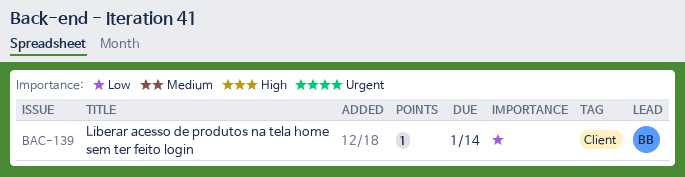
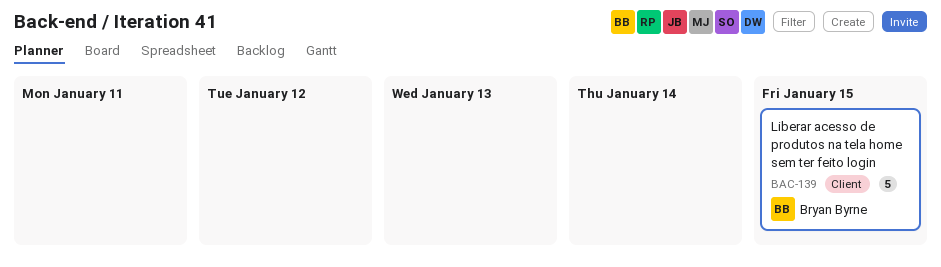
BAC-139, estimate: 1 -> 5
BAC-139, due: Jan 14 -> Jan 15

